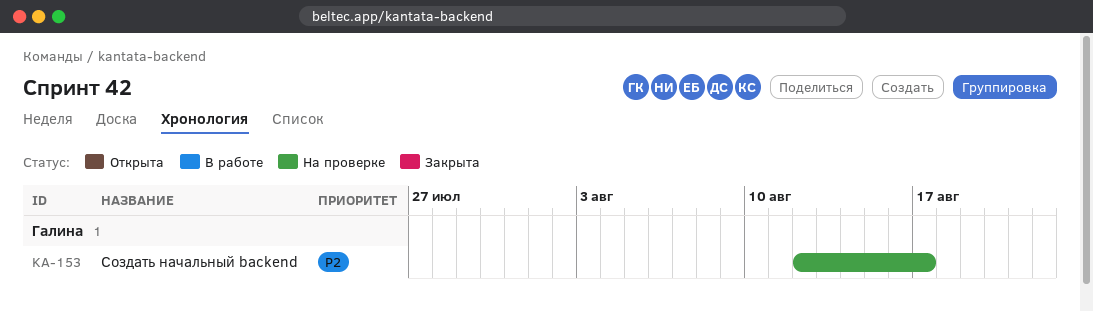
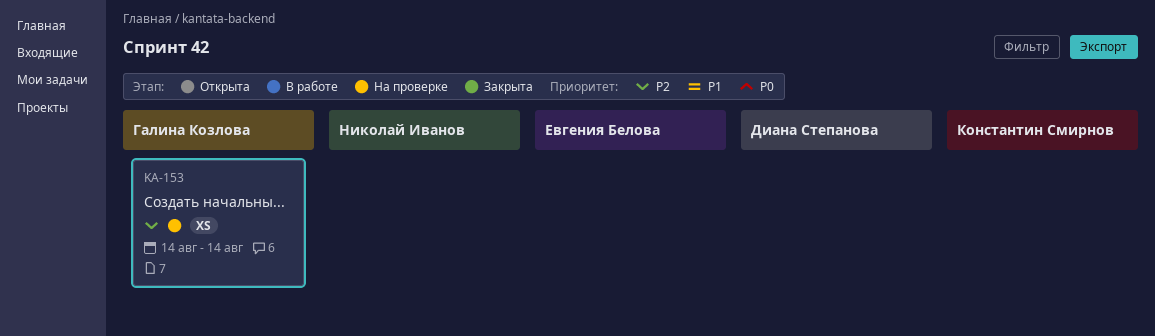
KA-153, start: Aug 12 -> Aug 14
KA-153, due: Aug 17 -> Aug 14

